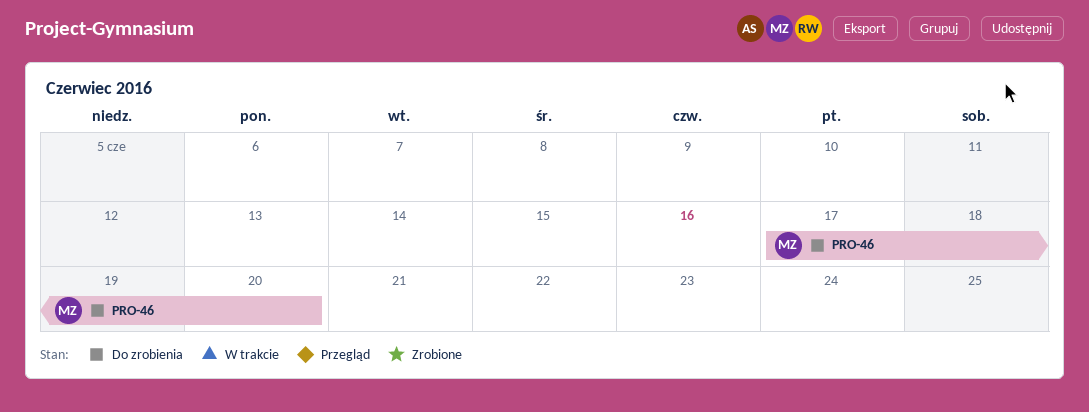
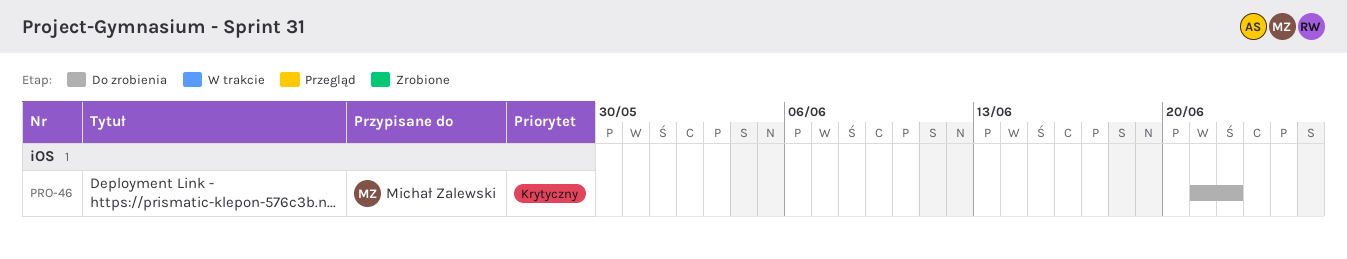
PRO-46, start: Jun 17 -> Jun 21
PRO-46, due: Jun 20 -> Jun 22

